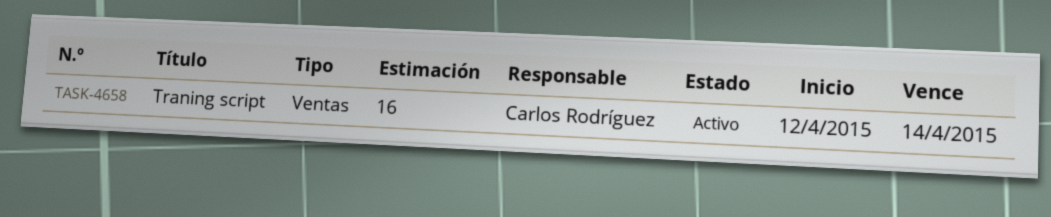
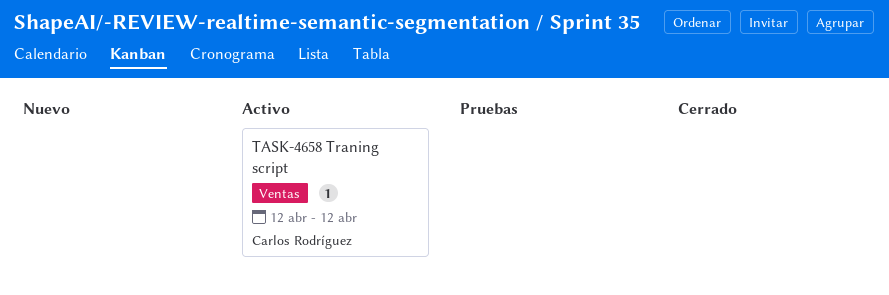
TASK-4658, estimate: 16 -> 1
TASK-4658, due: Apr 14 -> Apr 12

